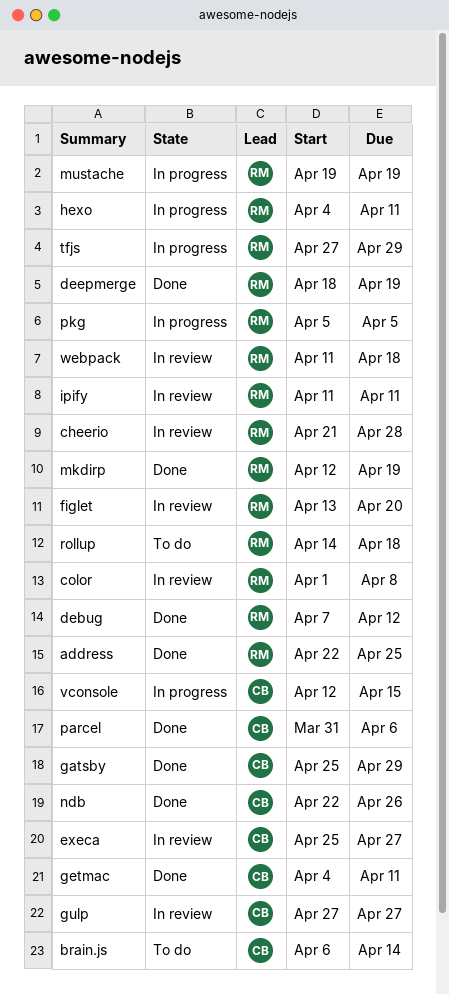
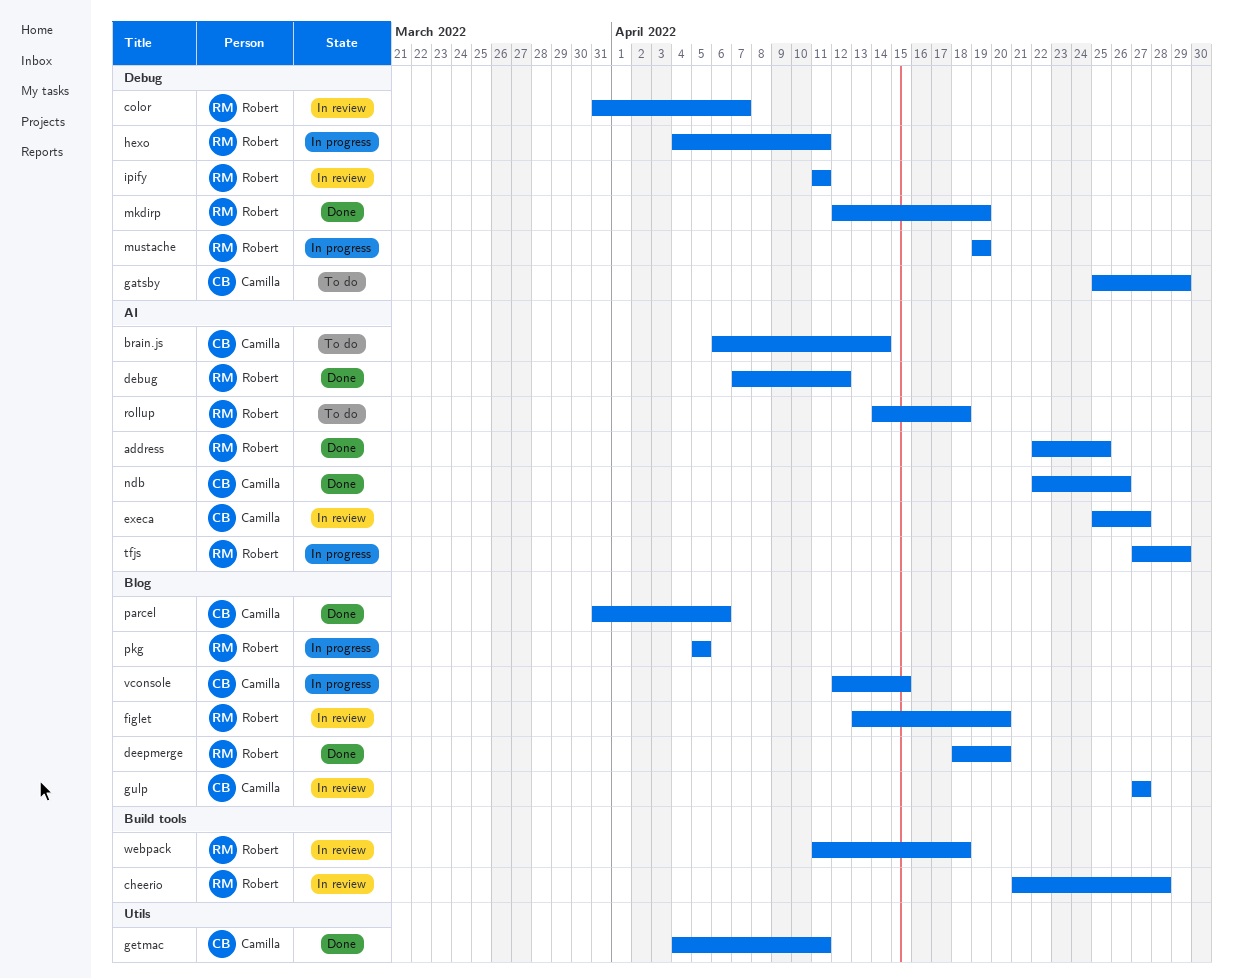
color, start: Apr 1 -> Mar 31
color, due: Apr 8 -> Apr 7
deepmerge, due: Apr 19 -> Apr 20
gatsby, status: Done -> To do

